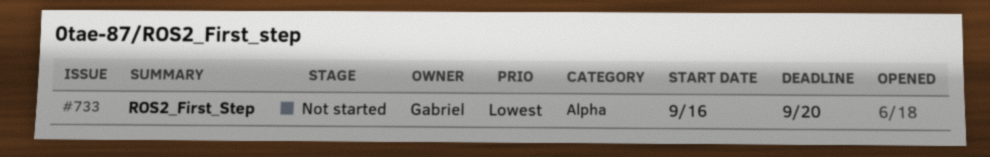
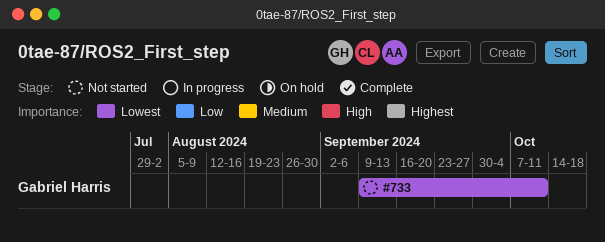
#733, start: Sep 16 -> Sep 9
#733, due: Sep 20 -> Oct 11

